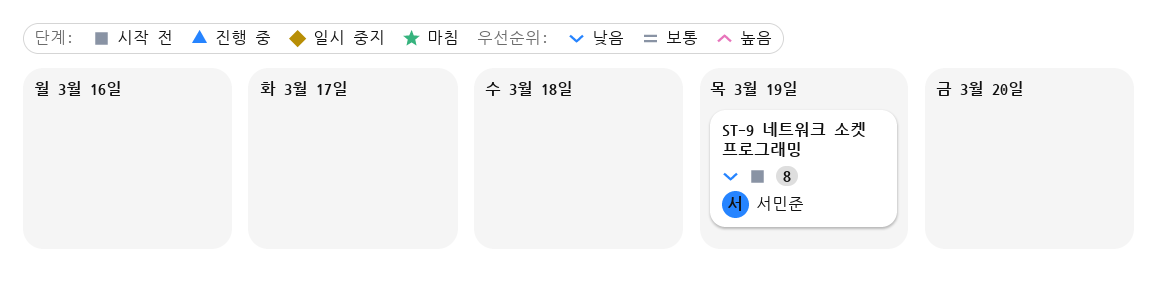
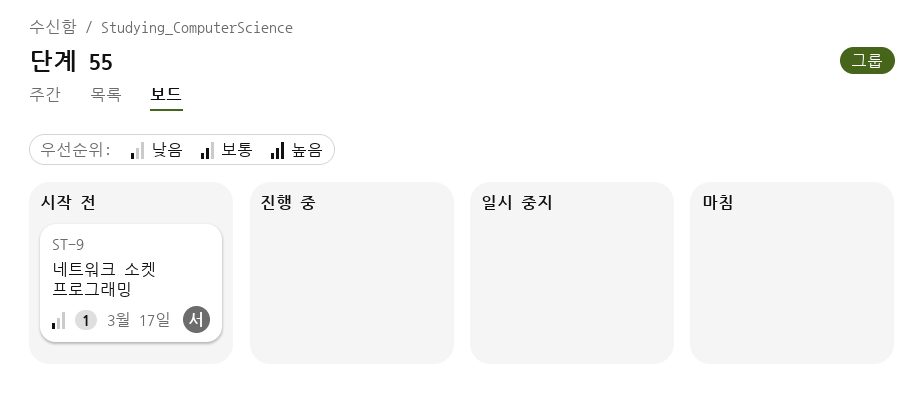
ST-9, estimate: 8 -> 1
ST-9, due: Mar 19 -> Mar 17

